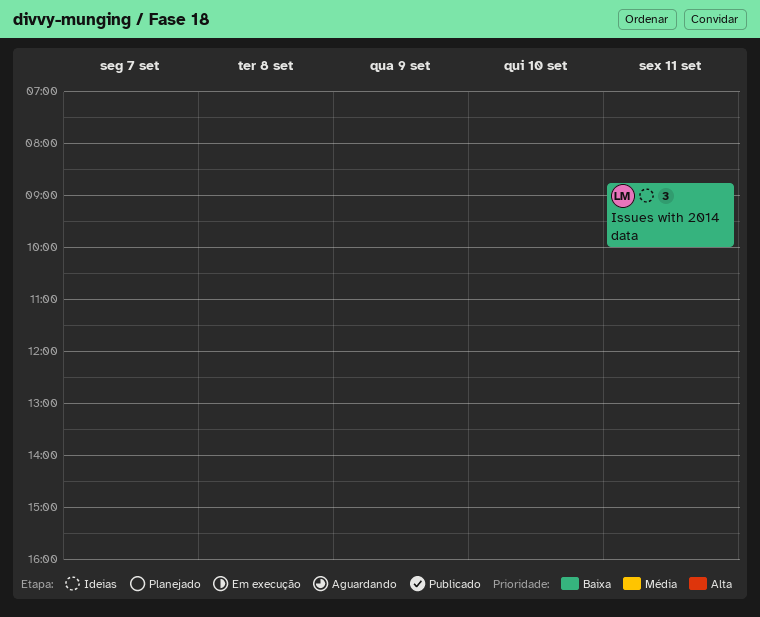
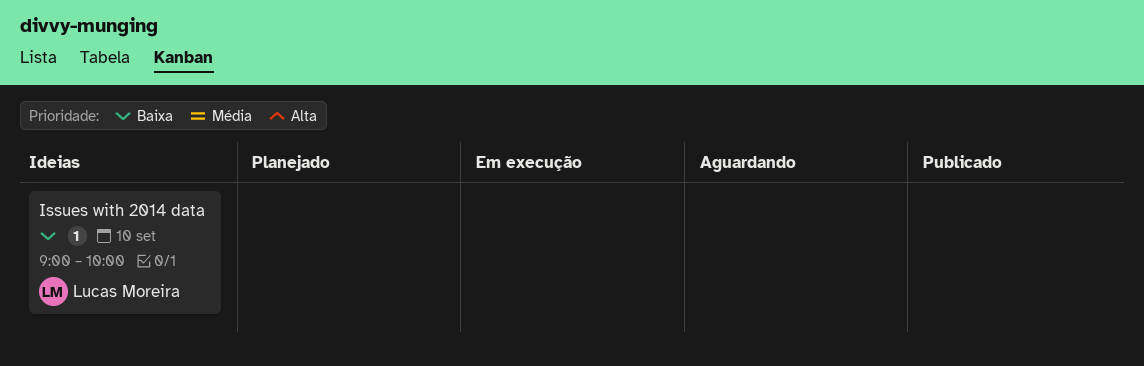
Issues with 2014 data, estimate: 3 -> 1
Issues with 2014 data, day: Sep 11 -> Sep 10
Issues with 2014 data, begins: 08:45 -> 09:00

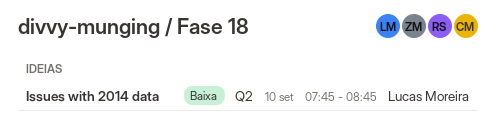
Issues with 2014 data, begins: 09:00 -> 07:45
Issues with 2014 data, ends: 10:00 -> 08:45

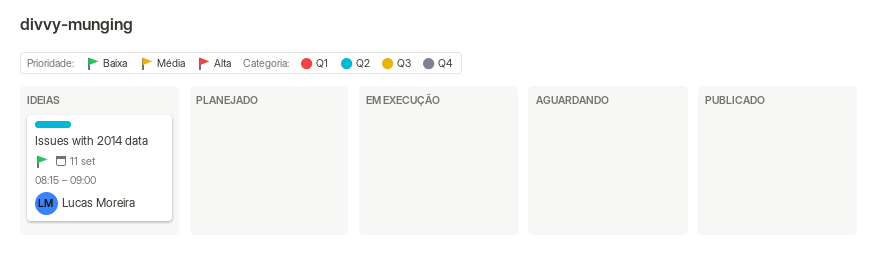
Issues with 2014 data, day: Sep 10 -> Sep 11
Issues with 2014 data, begins: 07:45 -> 08:15
Issues with 2014 data, ends: 08:45 -> 09:00

